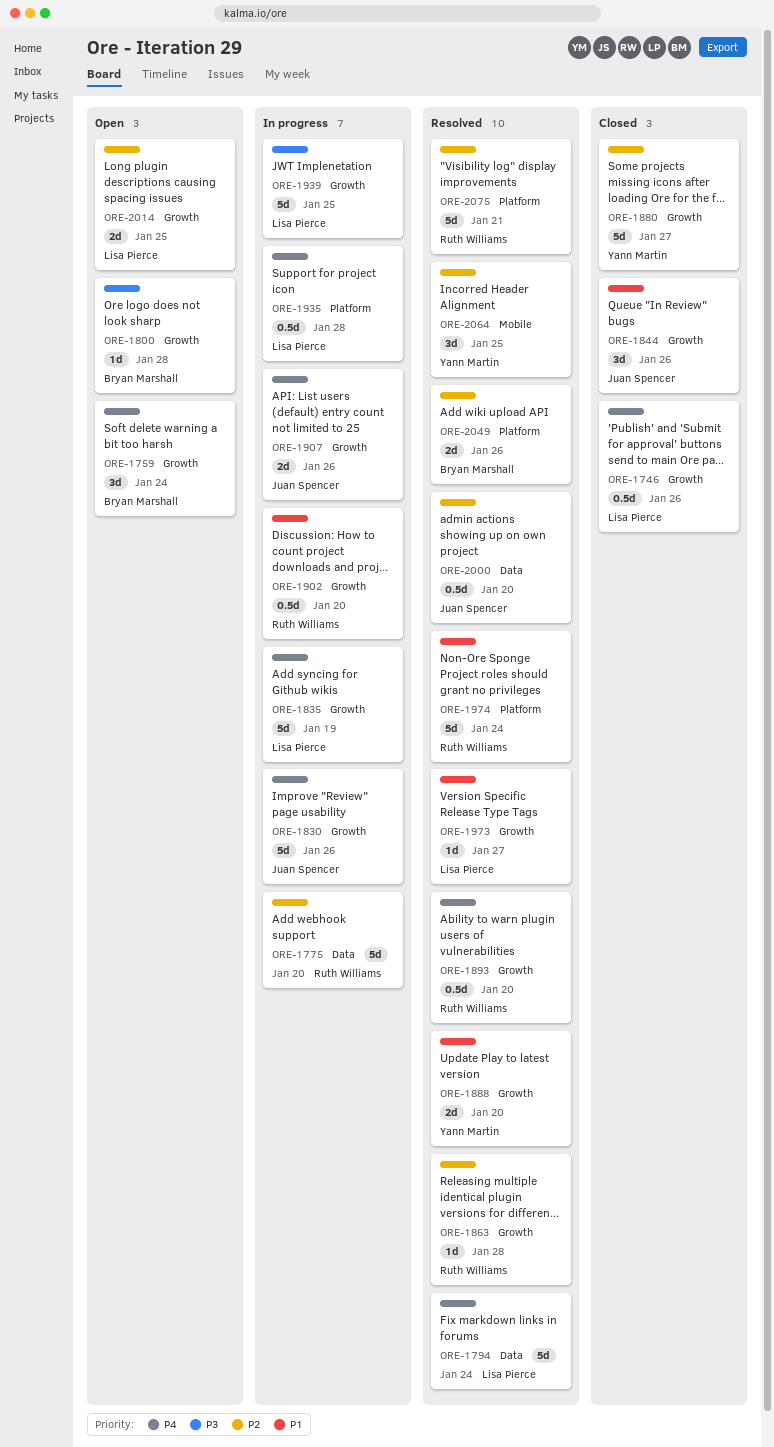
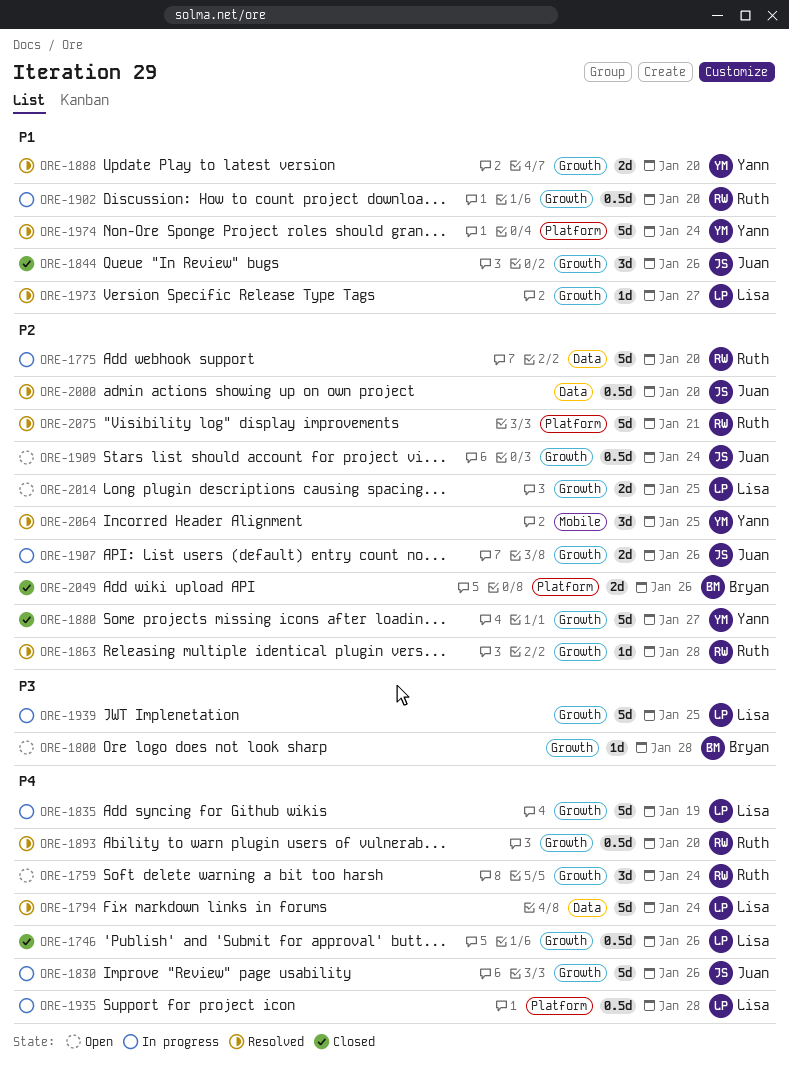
ORE-1759, owner: Bryan Marshall -> Ruth Williams
ORE-1907, priority: P4 -> P2
ORE-1909: none -> present
ORE-1974, owner: Ruth Williams -> Yann Martin
ORE-2049, status: Resolved -> Closed

